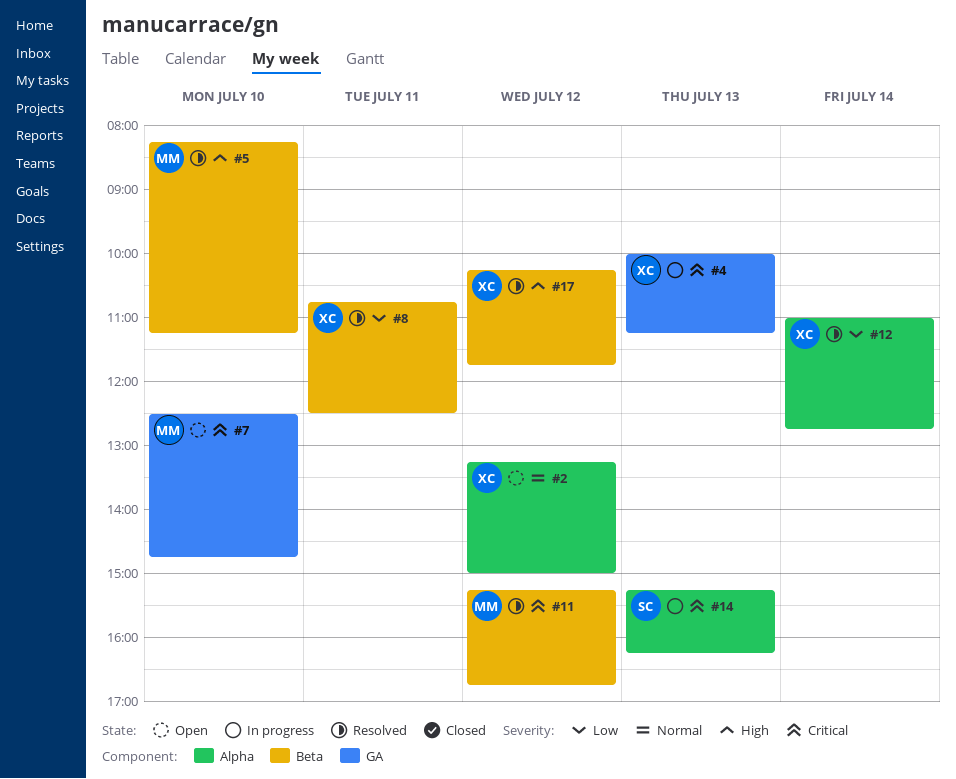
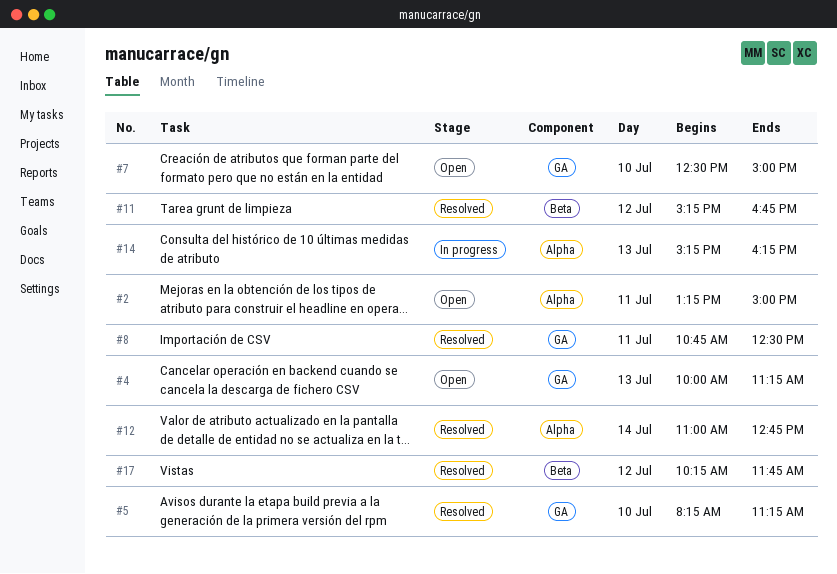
#2, day: Jul 12 -> Jul 11
#4, status: In progress -> Open
#5, label: Beta -> GA
#7, ends: 14:45 -> 15:00
#8, label: Beta -> GA

